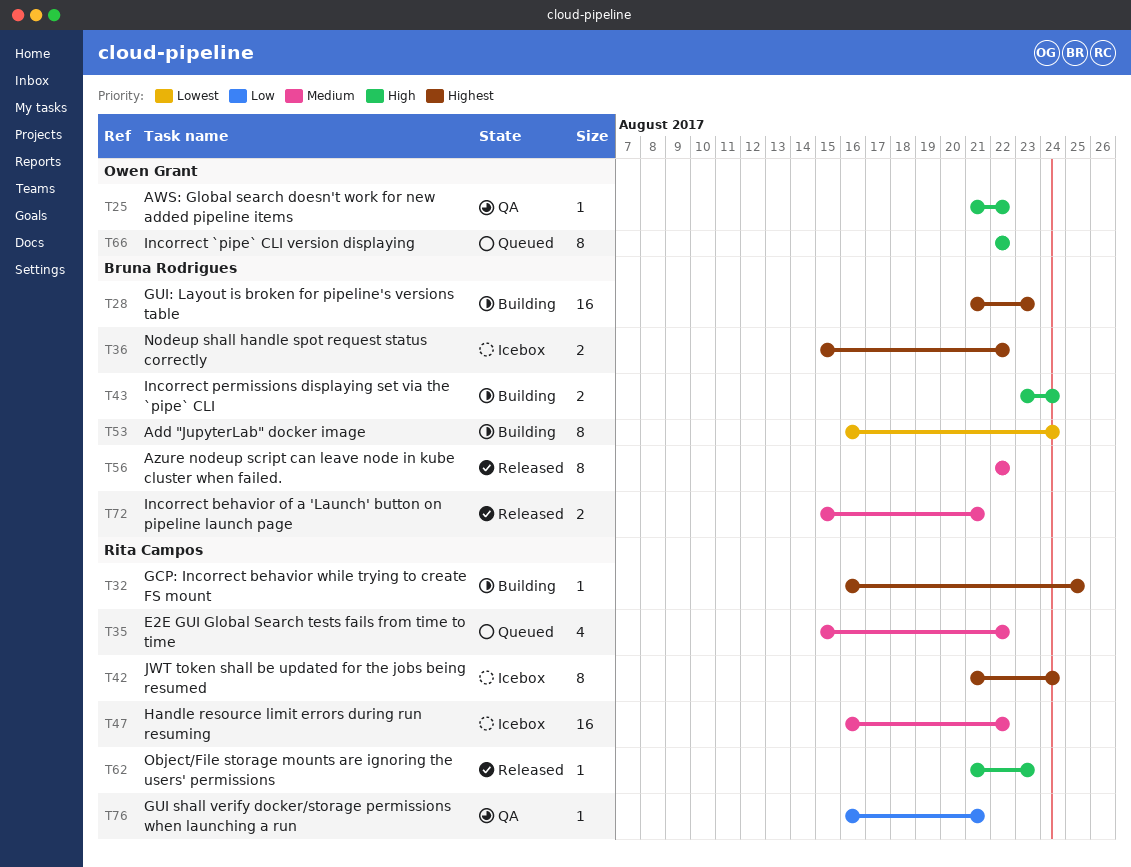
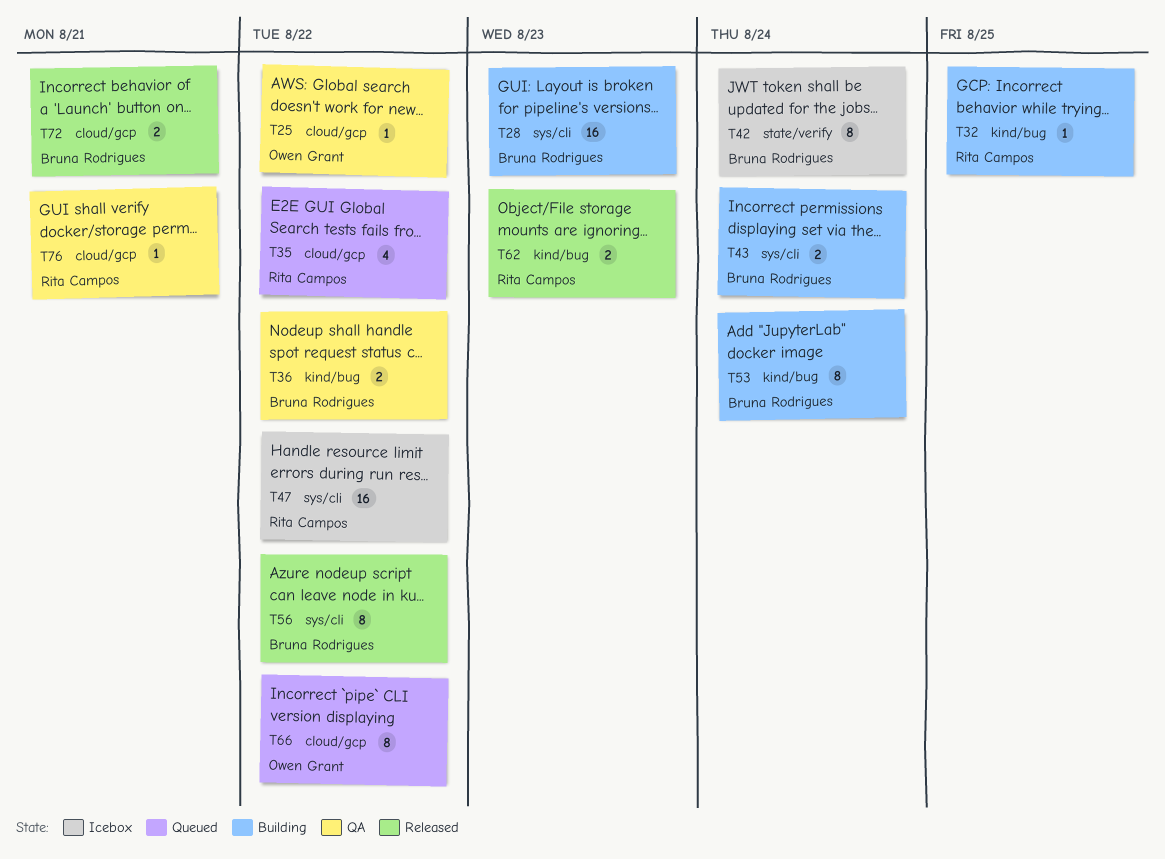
T36, status: Icebox -> QA
T42, owner: Rita Campos -> Bruna Rodrigues
T62, estimate: 1 -> 2

